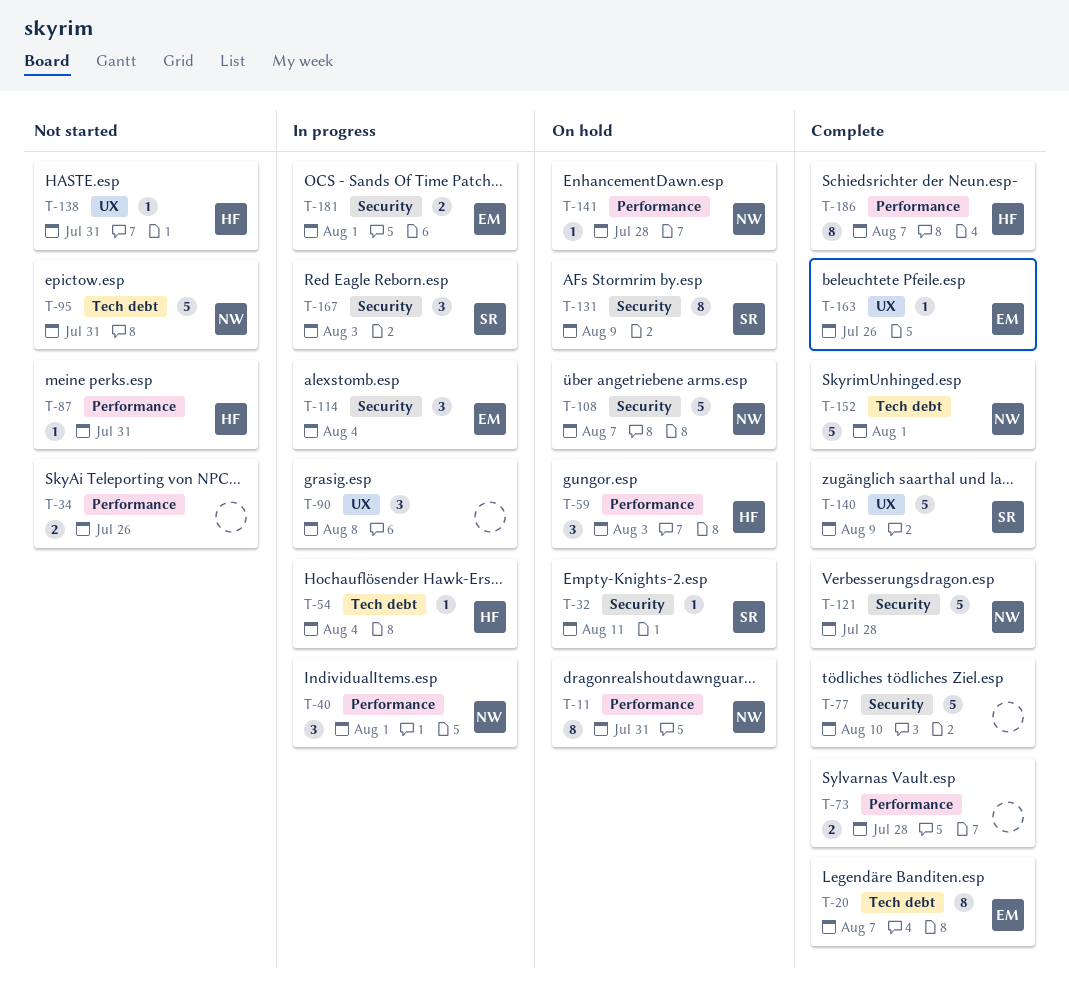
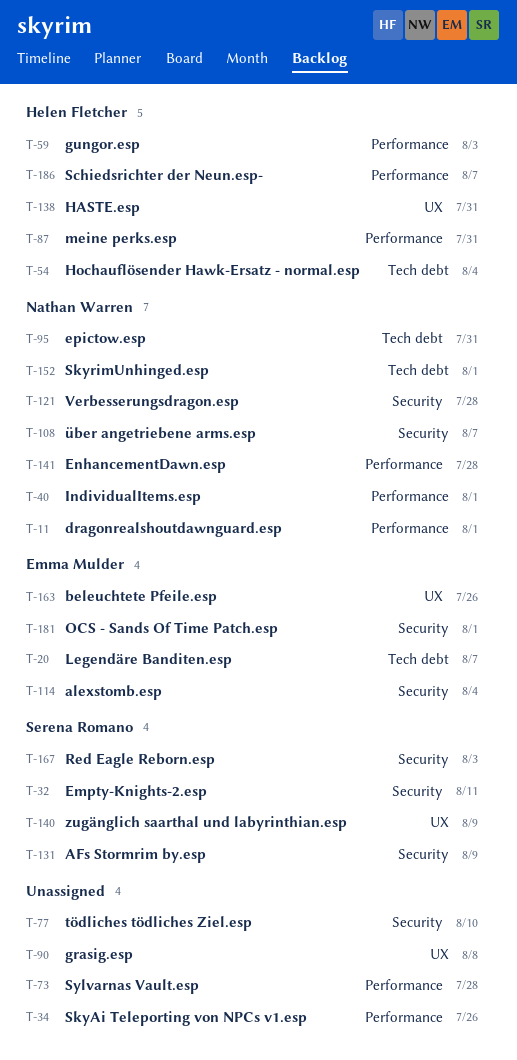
T-11, due: Jul 31 -> Aug 1

